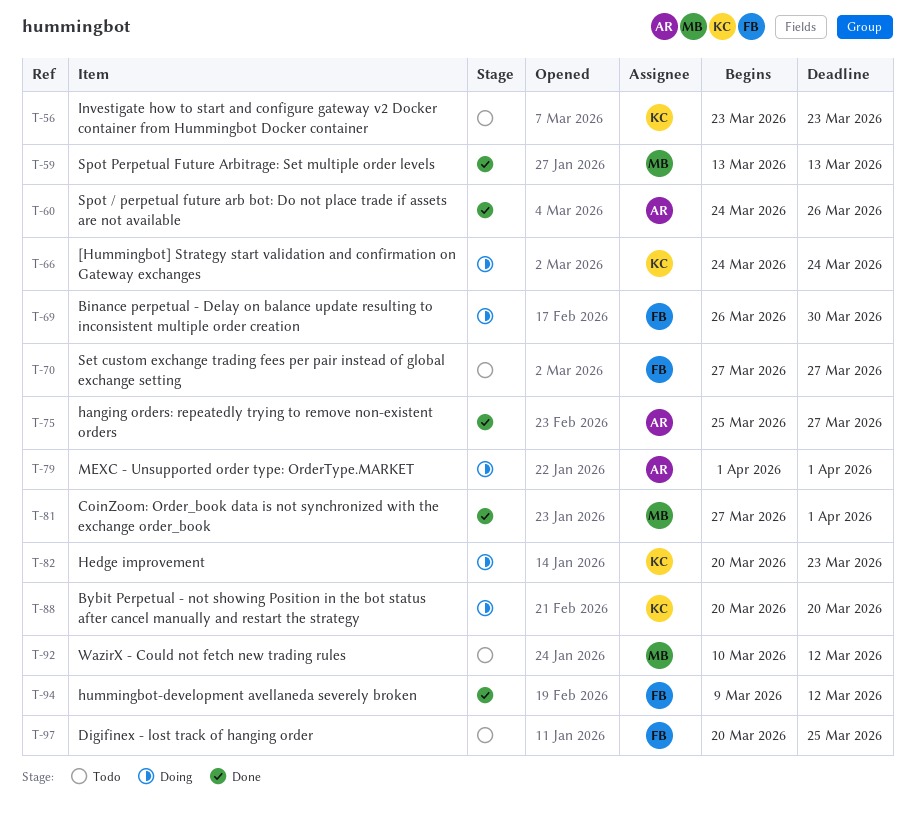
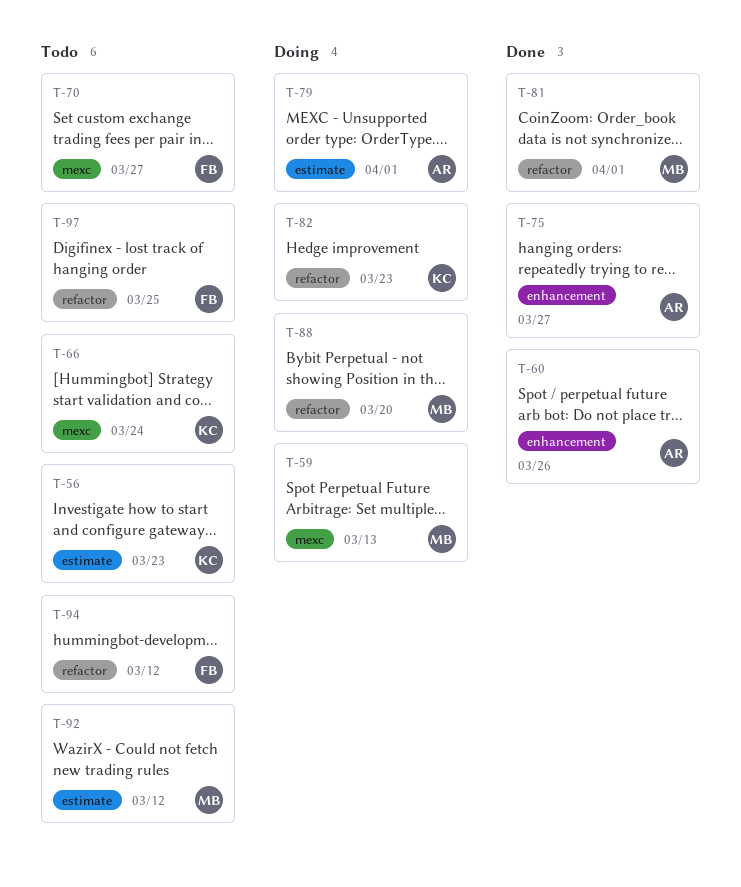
T-59, status: Done -> Doing
T-66, status: Doing -> Todo
T-69: present -> none
T-88, owner: KC -> MB
T-94, status: Done -> Todo

